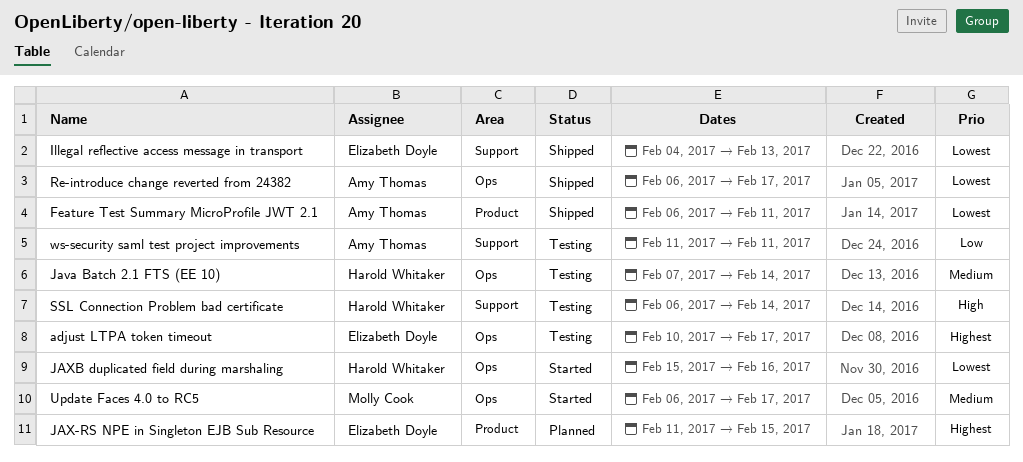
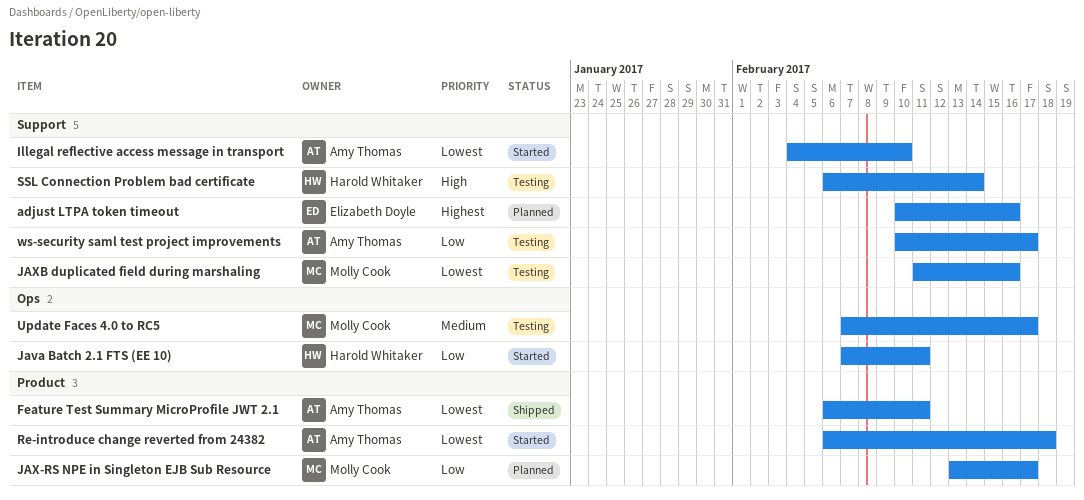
adjust LTPA token timeout, status: Testing -> Planned
adjust LTPA token timeout, label: Ops -> Support
adjust LTPA token timeout, due: Feb 17 -> Feb 16
Illegal reflective access message in transport, status: Shipped -> Started
Illegal reflective access message in transport, owner: Elizabeth Doyle -> Amy Thomas
Illegal reflective access message in transport, due: Feb 13 -> Feb 10
Java Batch 2.1 FTS (EE 10), status: Testing -> Started
Java Batch 2.1 FTS (EE 10), priority: Medium -> Low
Java Batch 2.1 FTS (EE 10), due: Feb 14 -> Feb 11
JAX-RS NPE in Singleton EJB Sub Resource, owner: Elizabeth Doyle -> Molly Cook
JAX-RS NPE in Singleton EJB Sub Resource, priority: Highest -> Low
JAX-RS NPE in Singleton EJB Sub Resource, start: Feb 11 -> Feb 13
JAX-RS NPE in Singleton EJB Sub Resource, due: Feb 15 -> Feb 17
JAXB duplicated field during marshaling, status: Started -> Testing
JAXB duplicated field during marshaling, owner: Harold Whitaker -> Molly Cook
JAXB duplicated field during marshaling, label: Ops -> Support
JAXB duplicated field during marshaling, start: Feb 15 -> Feb 11
Re-introduce change reverted from 24382, status: Shipped -> Started
Re-introduce change reverted from 24382, label: Ops -> Product
Re-introduce change reverted from 24382, due: Feb 17 -> Feb 18
Update Faces 4.0 to RC5, status: Started -> Testing
Update Faces 4.0 to RC5, start: Feb 6 -> Feb 7
ws-security saml test project improvements, start: Feb 11 -> Feb 10
ws-security saml test project improvements, due: Feb 11 -> Feb 17

